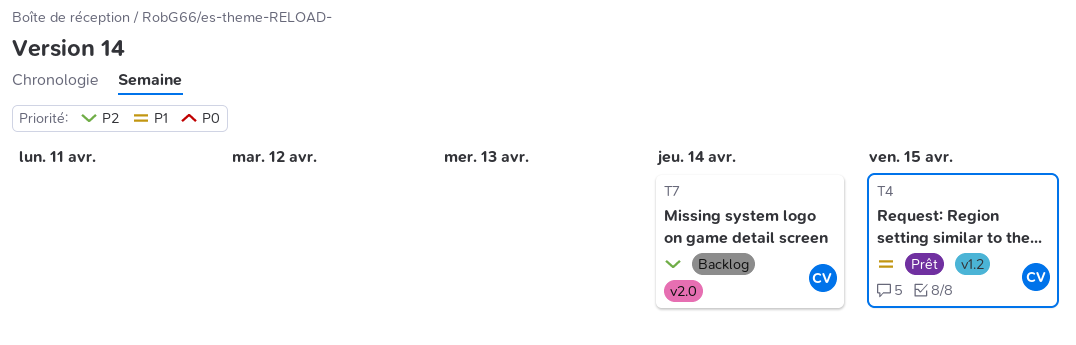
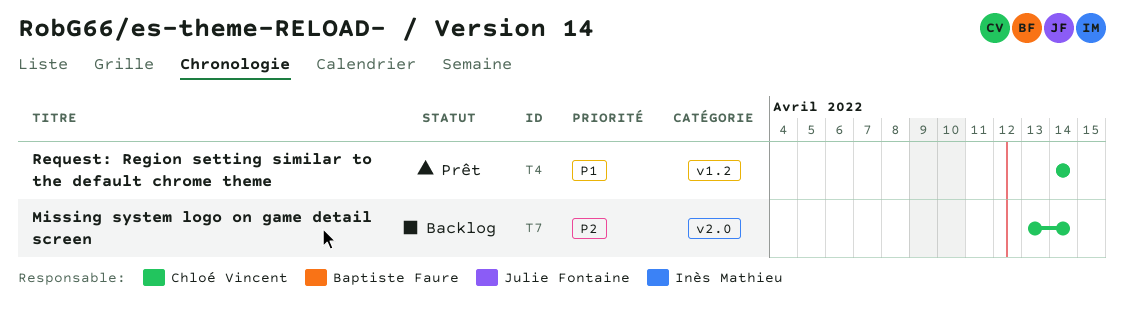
T4, due: Apr 15 -> Apr 14

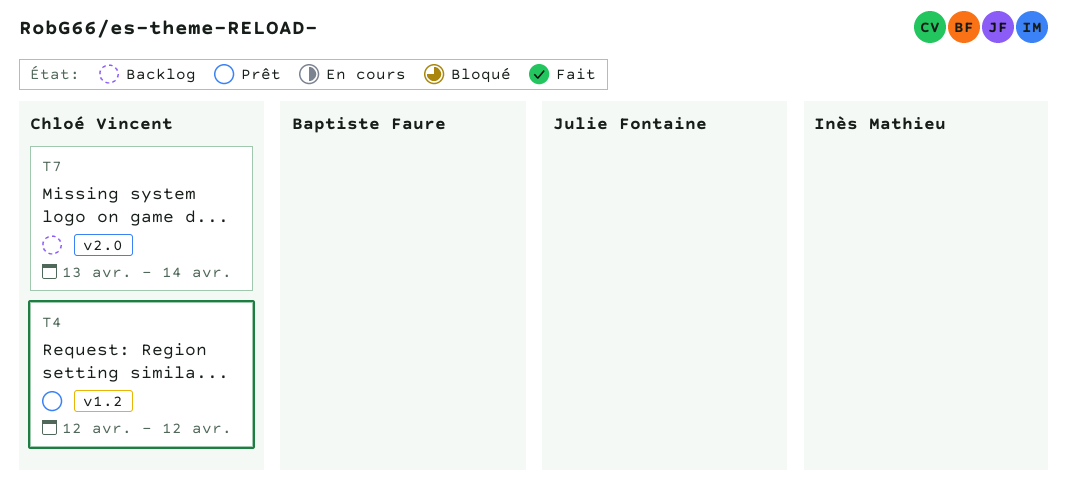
T4, start: Apr 14 -> Apr 12
T4, due: Apr 14 -> Apr 12

